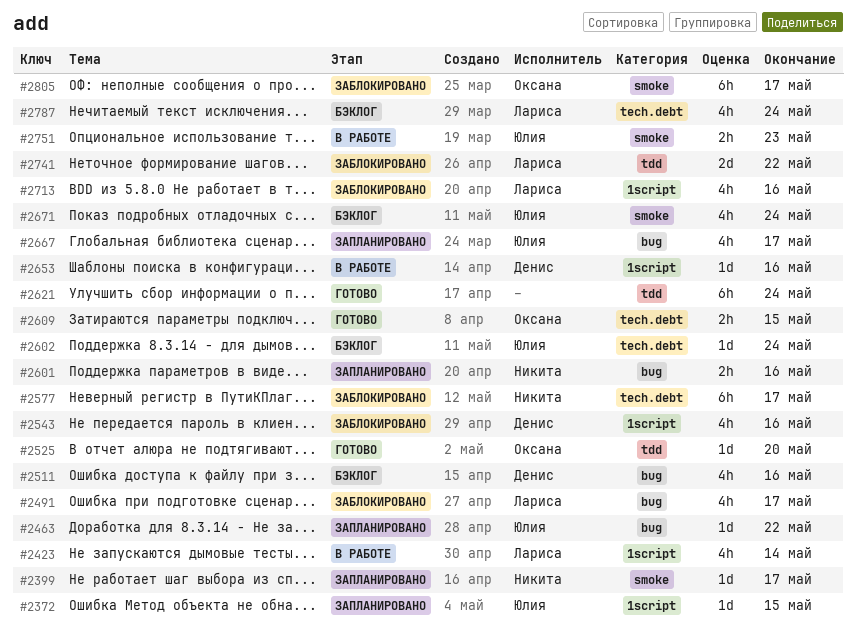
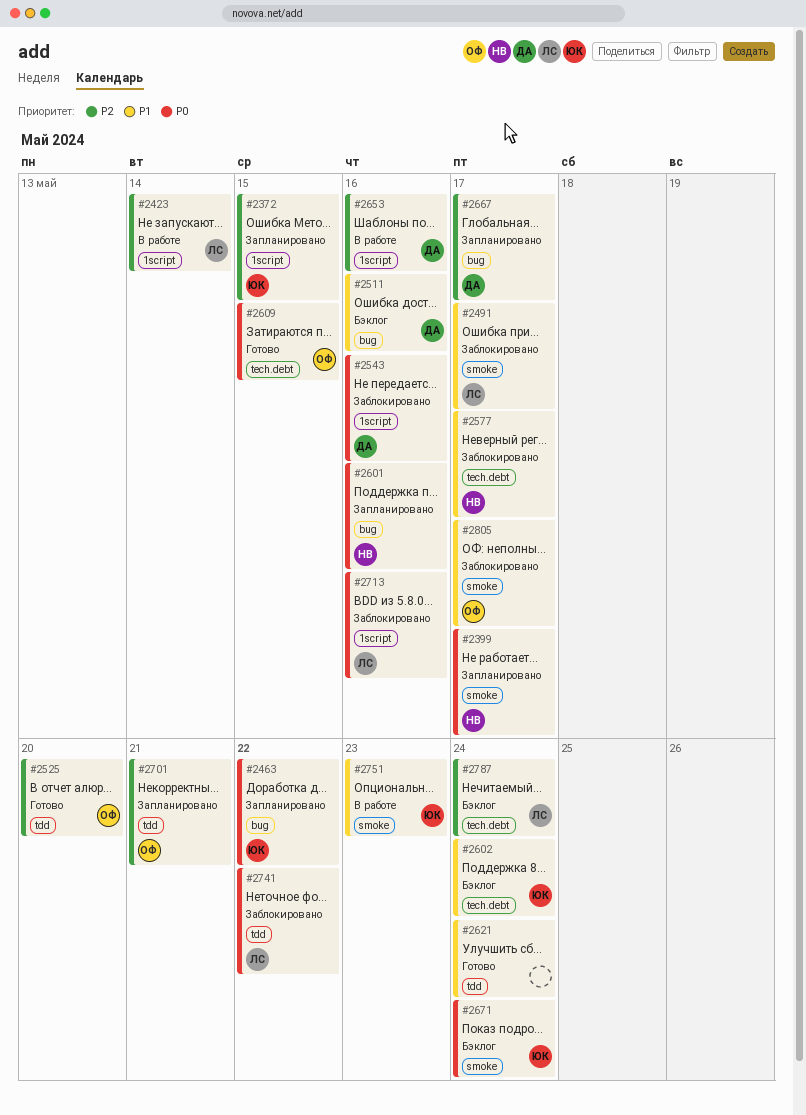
#2491, label: bug -> smoke
#2667, owner: Юлия -> Денис
#2701: none -> present

